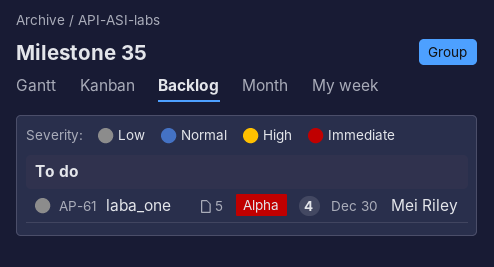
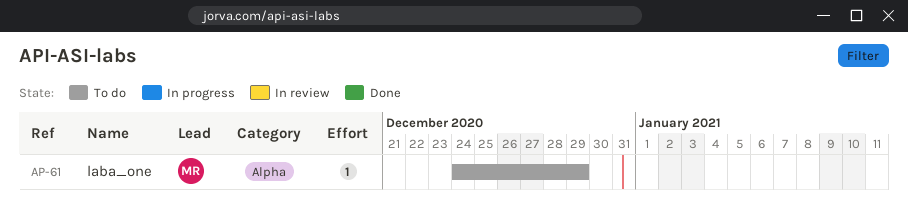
AP-61, estimate: 4 -> 1
AP-61, due: Dec 30 -> Dec 29

